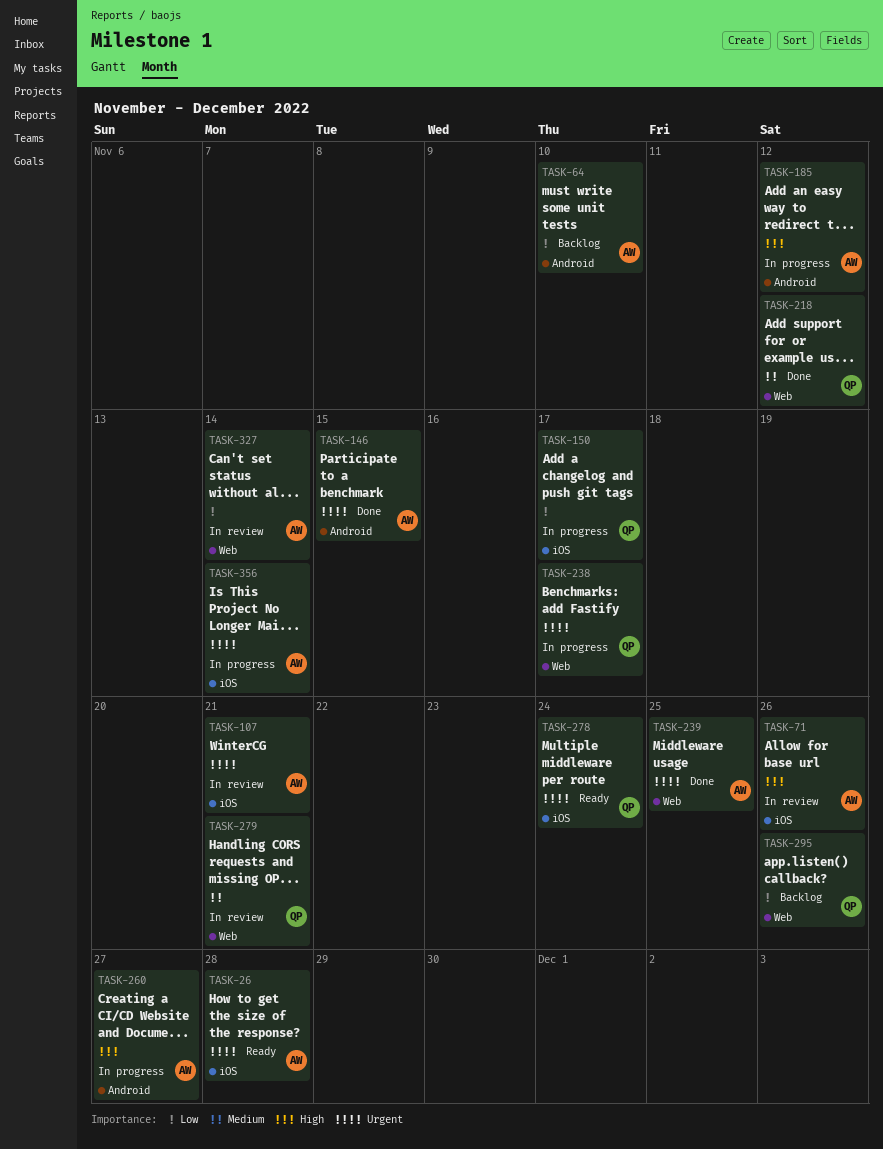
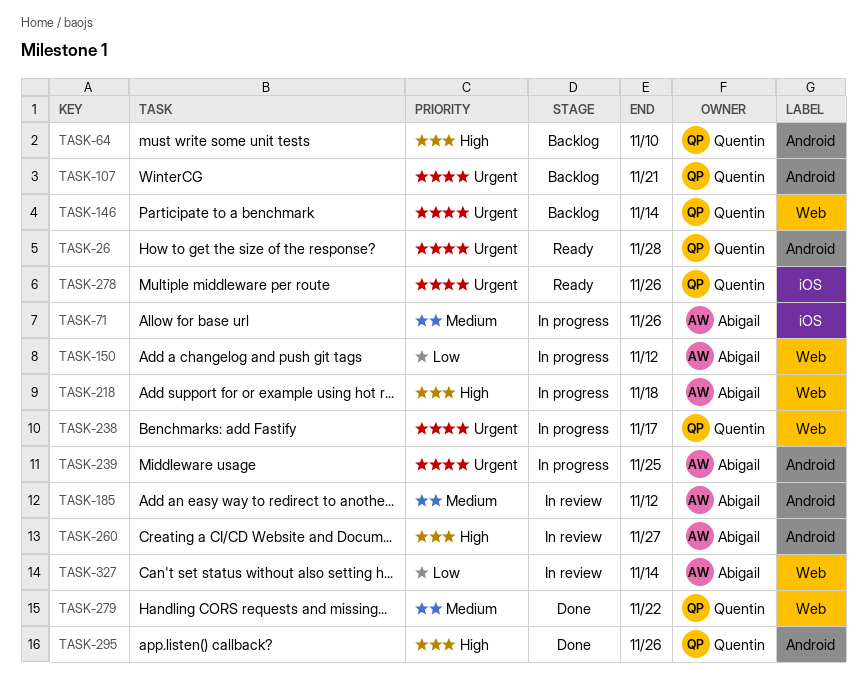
TASK-26, owner: Abigail -> Quentin
TASK-26, label: iOS -> Android
TASK-64, owner: Abigail -> Quentin
TASK-64, priority: Low -> High
TASK-71, status: In review -> In progress
TASK-71, priority: High -> Medium
TASK-107, status: In review -> Backlog
TASK-107, owner: Abigail -> Quentin
TASK-107, label: iOS -> Android
TASK-146, status: Done -> Backlog
TASK-146, owner: Abigail -> Quentin
TASK-146, label: Android -> Web
TASK-146, due: Nov 15 -> Nov 14
TASK-150, owner: Quentin -> Abigail
TASK-150, label: iOS -> Web
TASK-150, due: Nov 17 -> Nov 12
TASK-185, status: In progress -> In review
TASK-185, priority: High -> Medium
TASK-218, status: Done -> In progress
TASK-218, owner: Quentin -> Abigail
TASK-218, priority: Medium -> High
TASK-218, due: Nov 12 -> Nov 18
TASK-239, status: Done -> In progress
TASK-239, label: Web -> Android
TASK-260, status: In progress -> In review
TASK-278, due: Nov 24 -> Nov 26
TASK-279, status: In review -> Done
TASK-279, due: Nov 21 -> Nov 22
TASK-295, status: Backlog -> Done
TASK-295, priority: Low -> High
TASK-295, label: Web -> Android
TASK-356: present -> none

